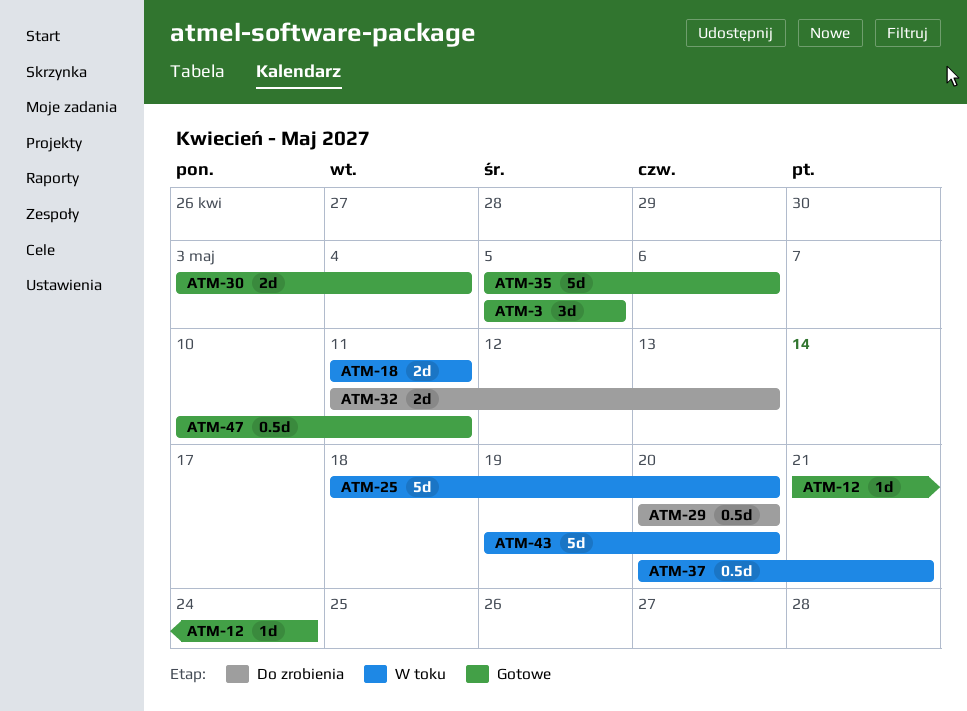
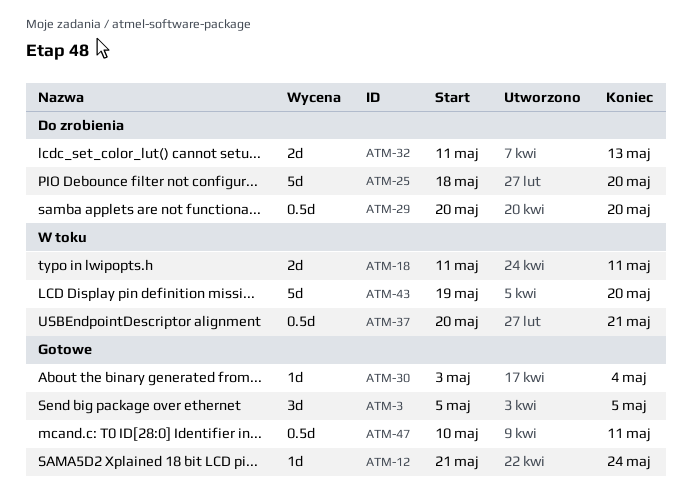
ATM-25, status: W toku -> Do zrobienia
ATM-30, estimate: 2d -> 1d
ATM-35: present -> none

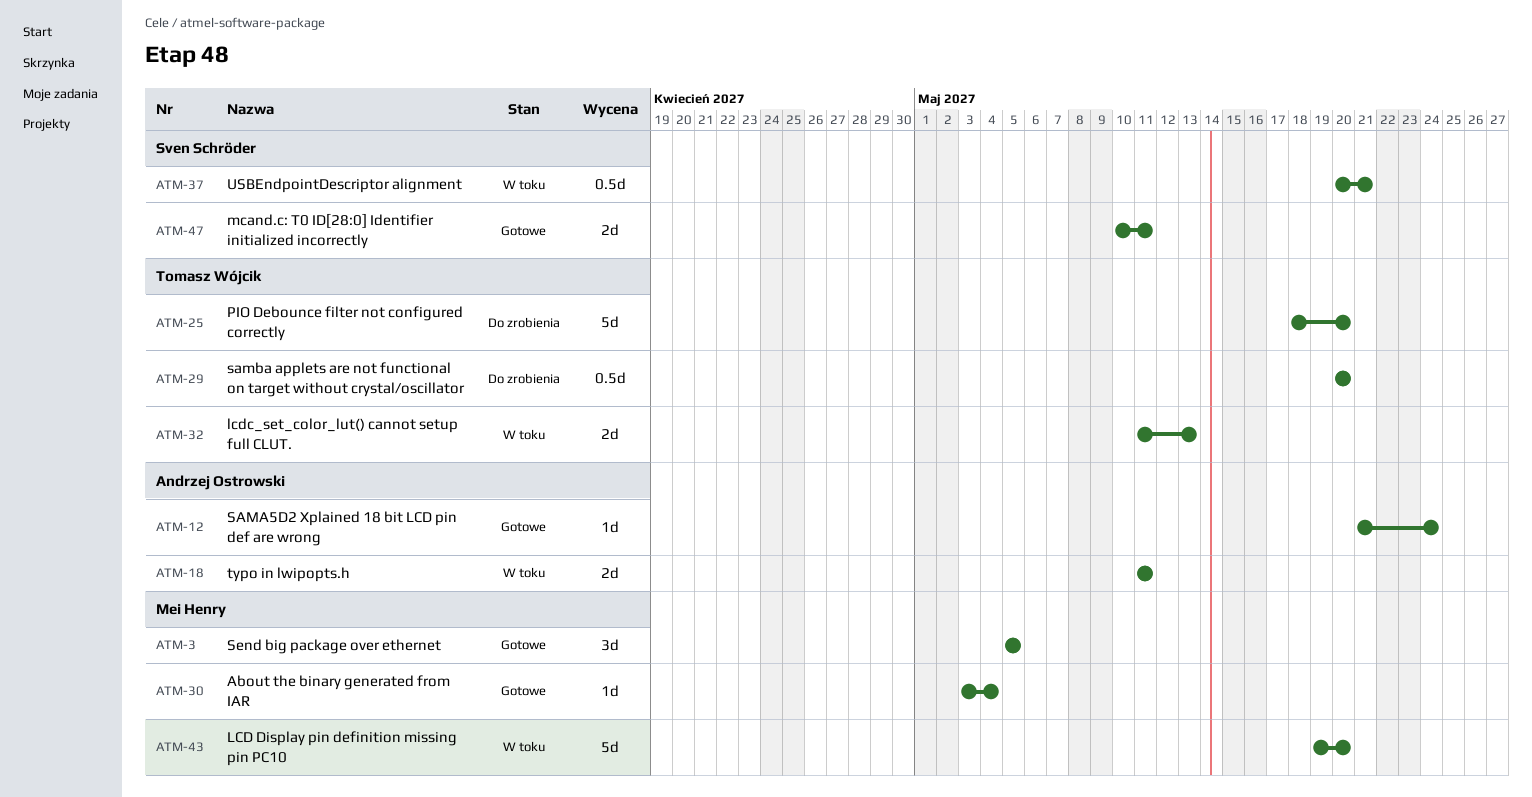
ATM-32, status: Do zrobienia -> W toku
ATM-47, estimate: 0.5d -> 2d

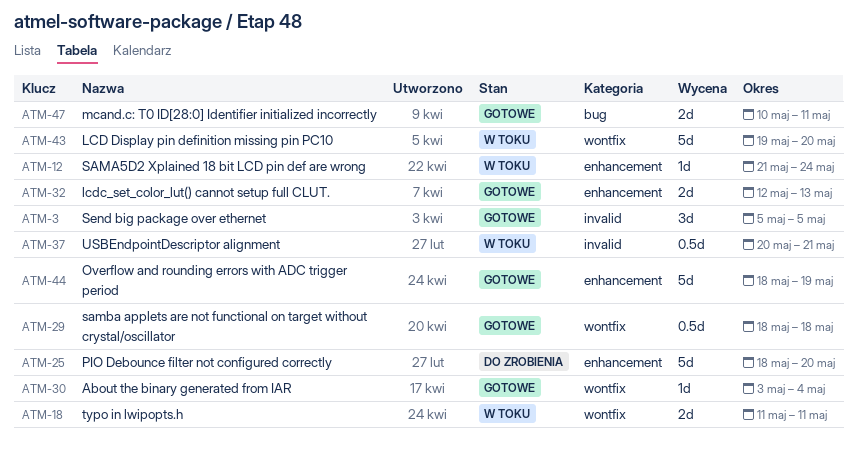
ATM-12, status: Gotowe -> W toku
ATM-29, status: Do zrobienia -> Gotowe
ATM-29, start: May 20 -> May 18
ATM-29, due: May 20 -> May 18
ATM-32, status: W toku -> Gotowe
ATM-32, start: May 11 -> May 12
ATM-44: none -> present

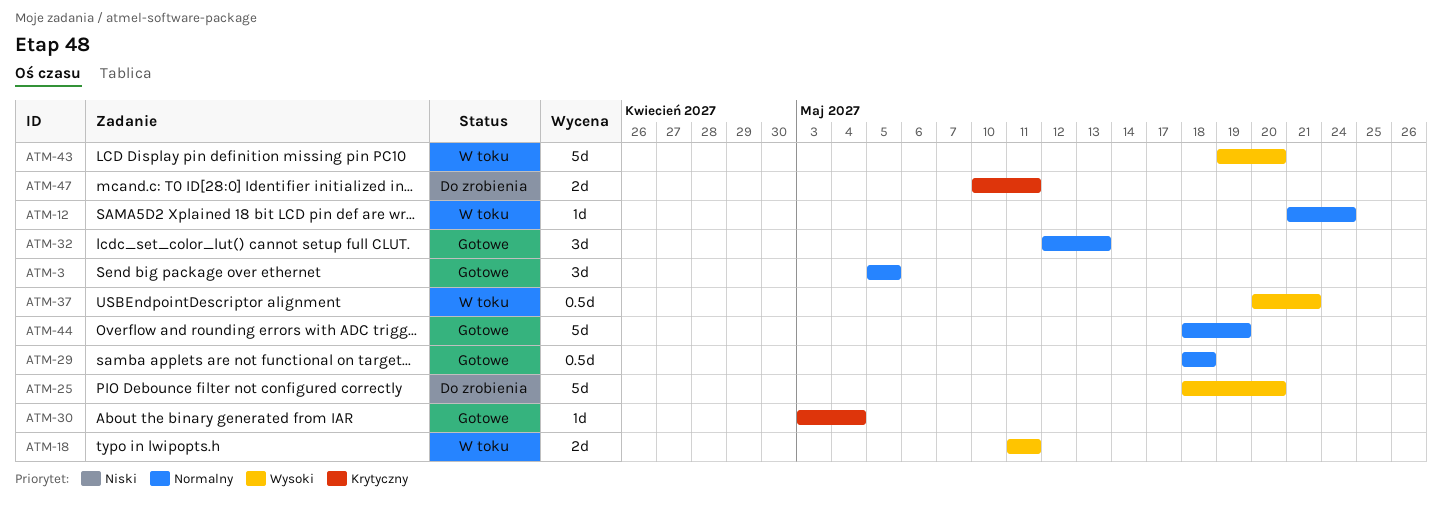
ATM-32, estimate: 2d -> 3d
ATM-47, status: Gotowe -> Do zrobienia

